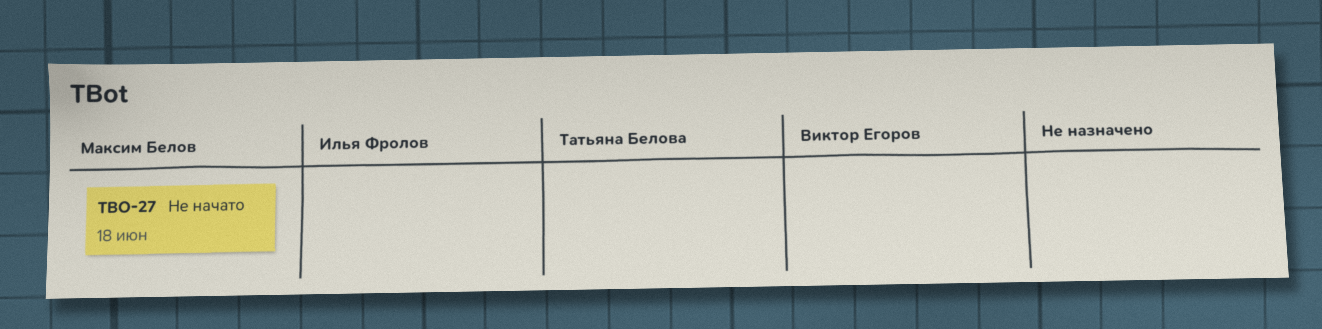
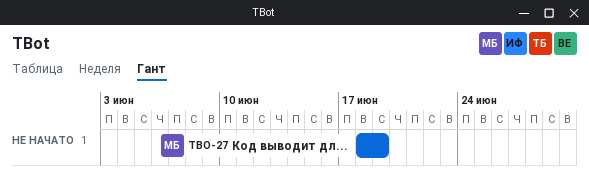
TBO-27, due: Jun 18 -> Jun 19

